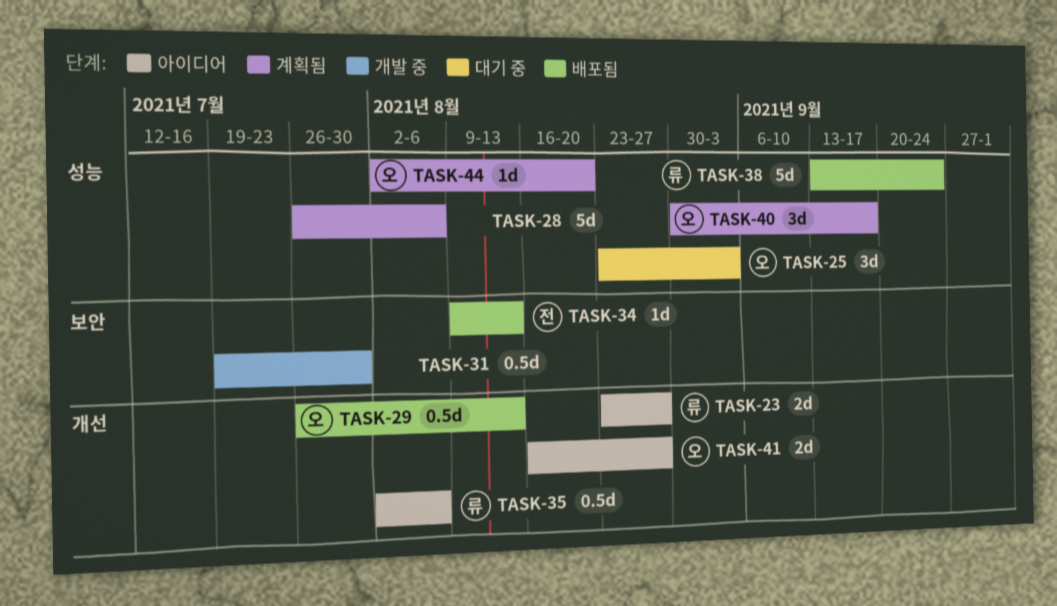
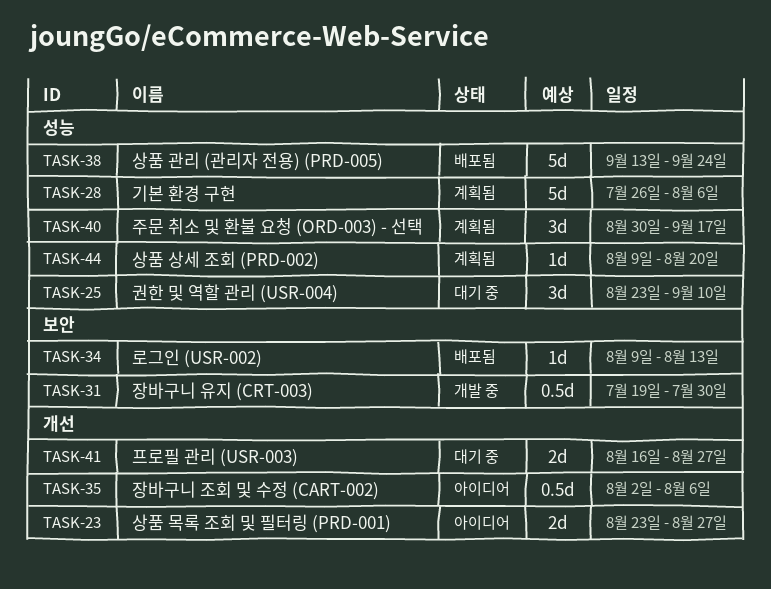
TASK-25, due: Sep 3 -> Sep 10
TASK-29: present -> none
TASK-41, status: 아이디어 -> 대기 중
TASK-44, start: Aug 2 -> Aug 9

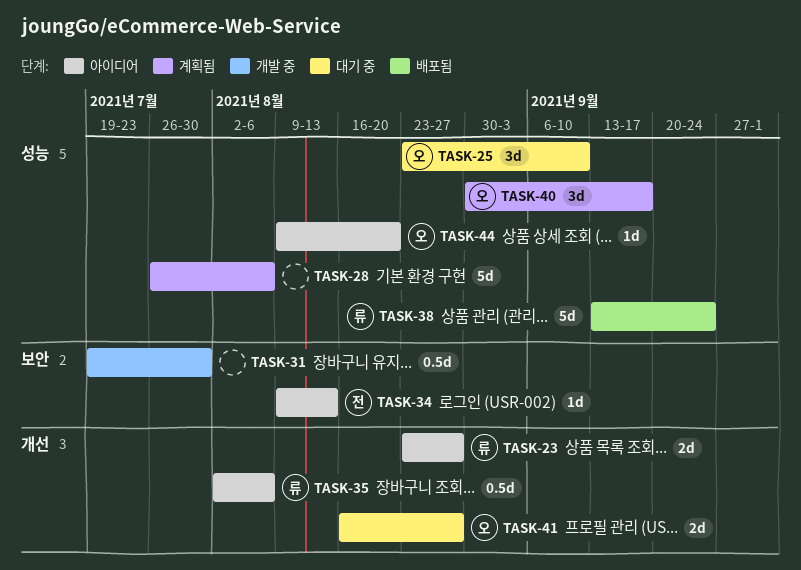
TASK-34, status: 배포됨 -> 아이디어
TASK-44, status: 계획됨 -> 아이디어

